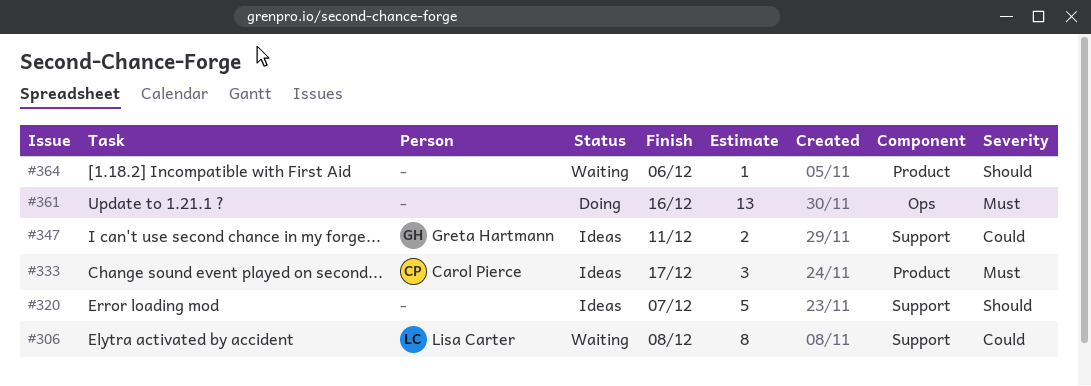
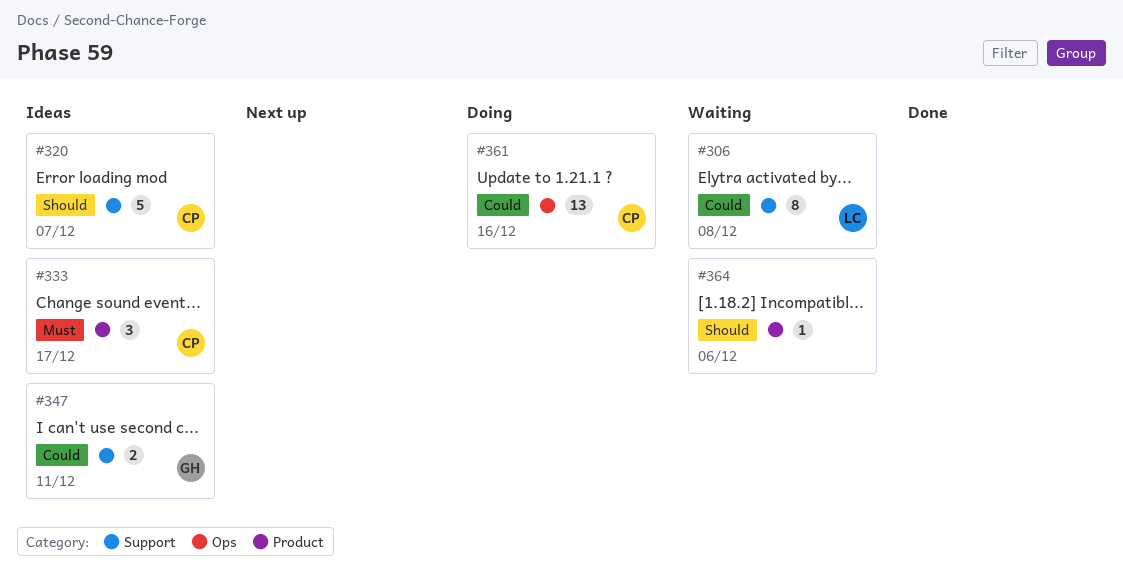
#320, owner: none -> Carol Pierce
#361, owner: none -> Carol Pierce
#361, priority: Must -> Could

